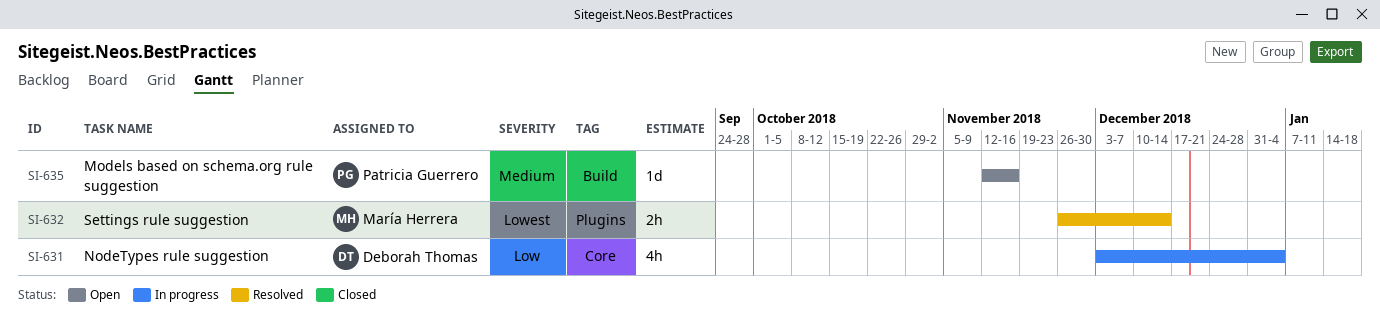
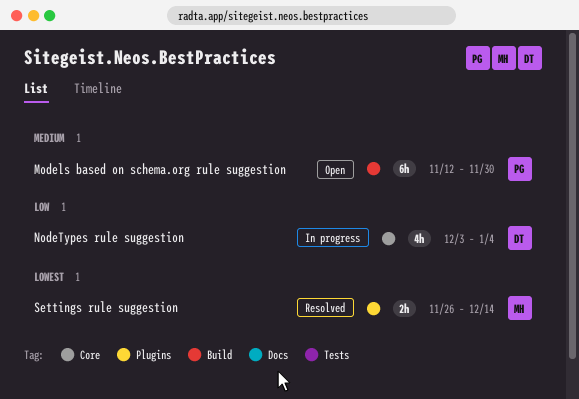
Models based on schema.org rule suggestion, estimate: 1d -> 6h
Models based on schema.org rule suggestion, due: Nov 16 -> Nov 30

